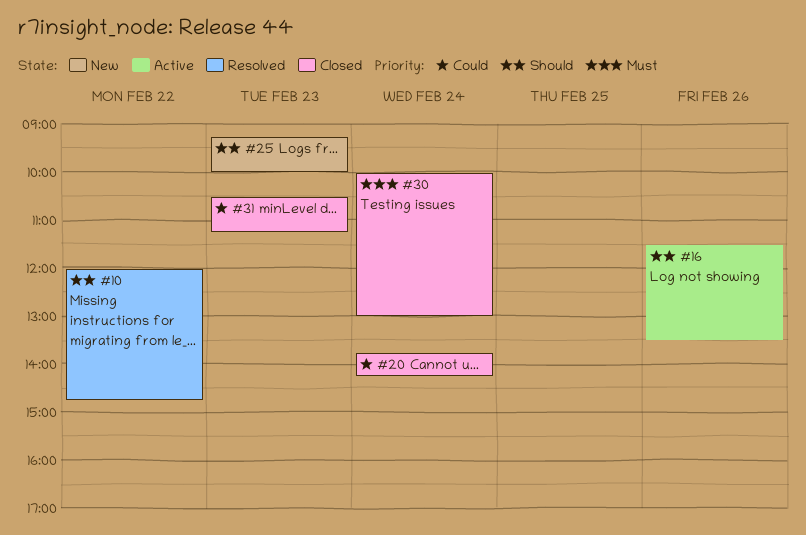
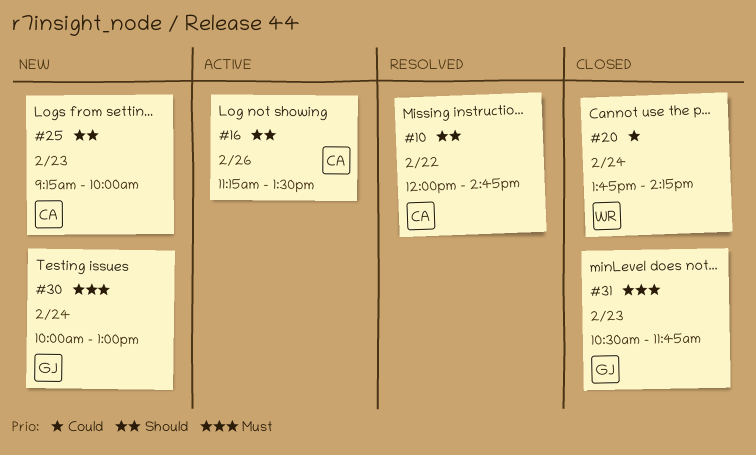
#16, begins: 11:30 -> 11:15
#30, status: Closed -> New
#31, priority: Could -> Must
#31, ends: 11:15 -> 11:45

